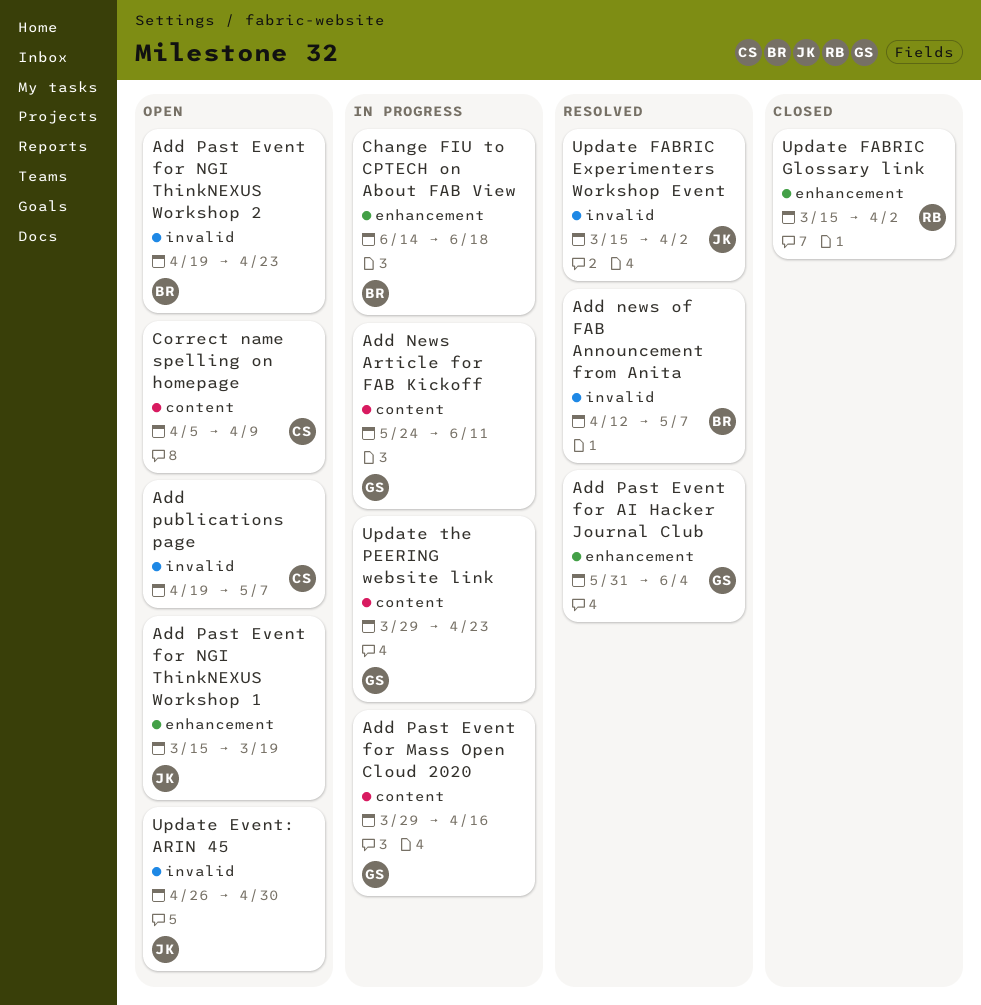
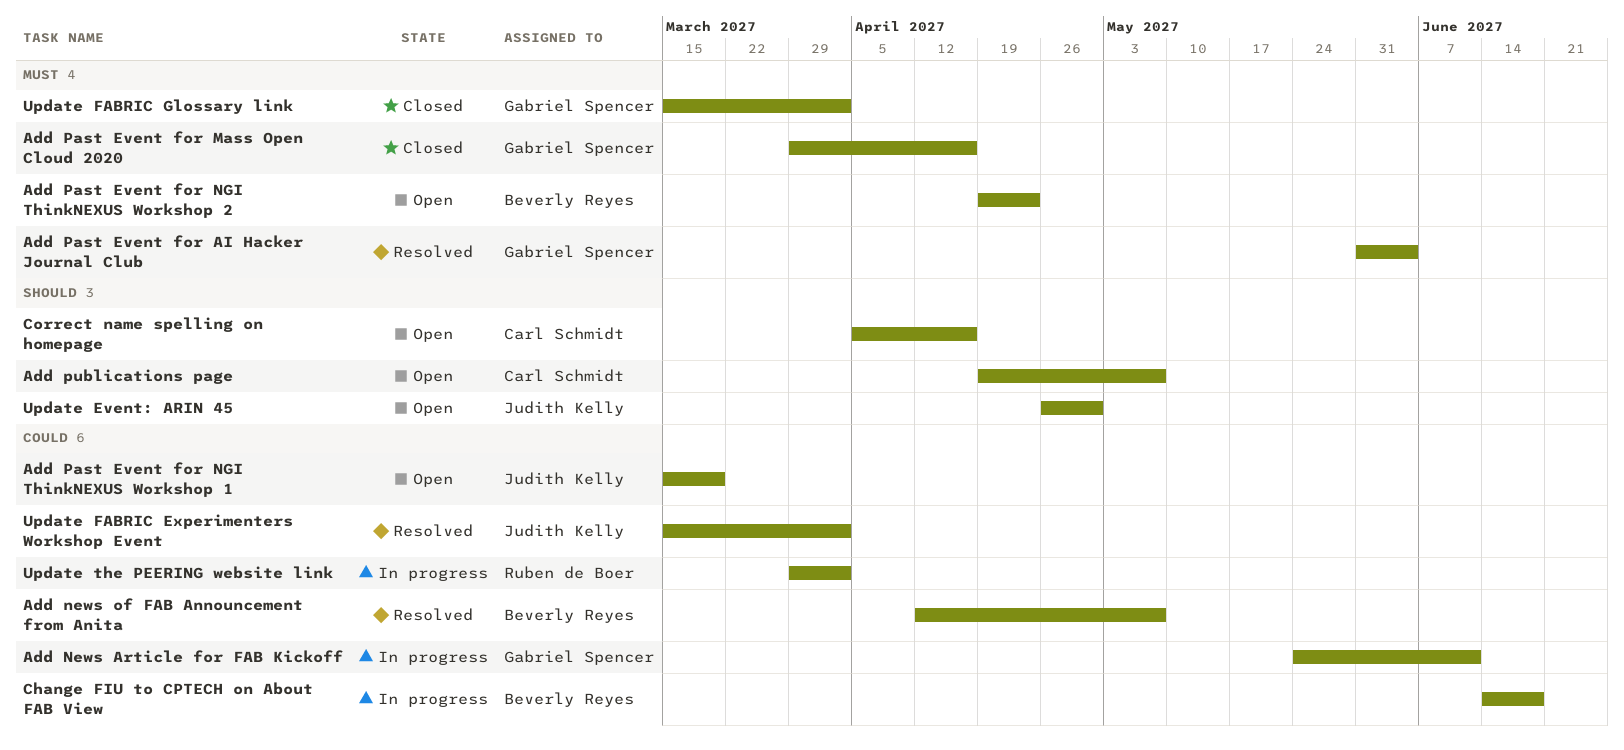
Add Past Event for Mass Open Cloud 2020, status: In progress -> Closed
Correct name spelling on homepage, due: Apr 9 -> Apr 16
Update FABRIC Glossary link, owner: Ruben de Boer -> Gabriel Spencer
Update the PEERING website link, owner: Gabriel Spencer -> Ruben de Boer
Update the PEERING website link, due: Apr 23 -> Apr 2

